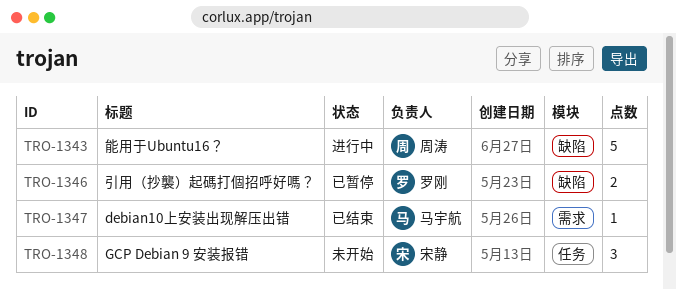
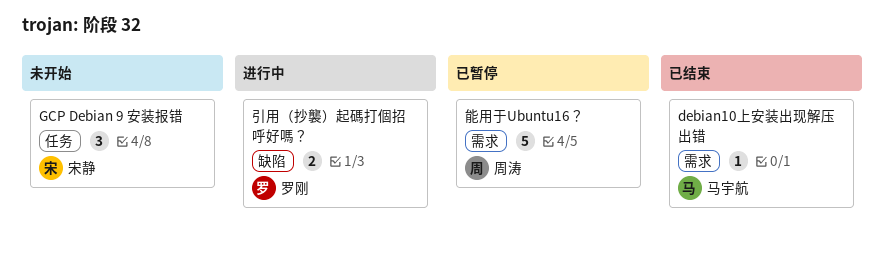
引用（抄襲）起碼打個招呼好嗎？, status: 已暂停 -> 进行中
能用于Ubuntu16？, status: 进行中 -> 已暂停
能用于Ubuntu16？, label: 缺陷 -> 需求

